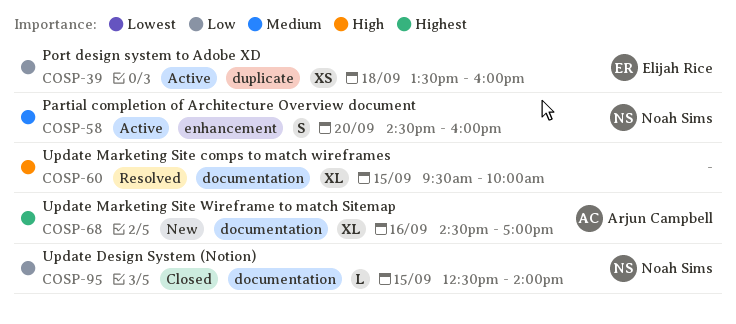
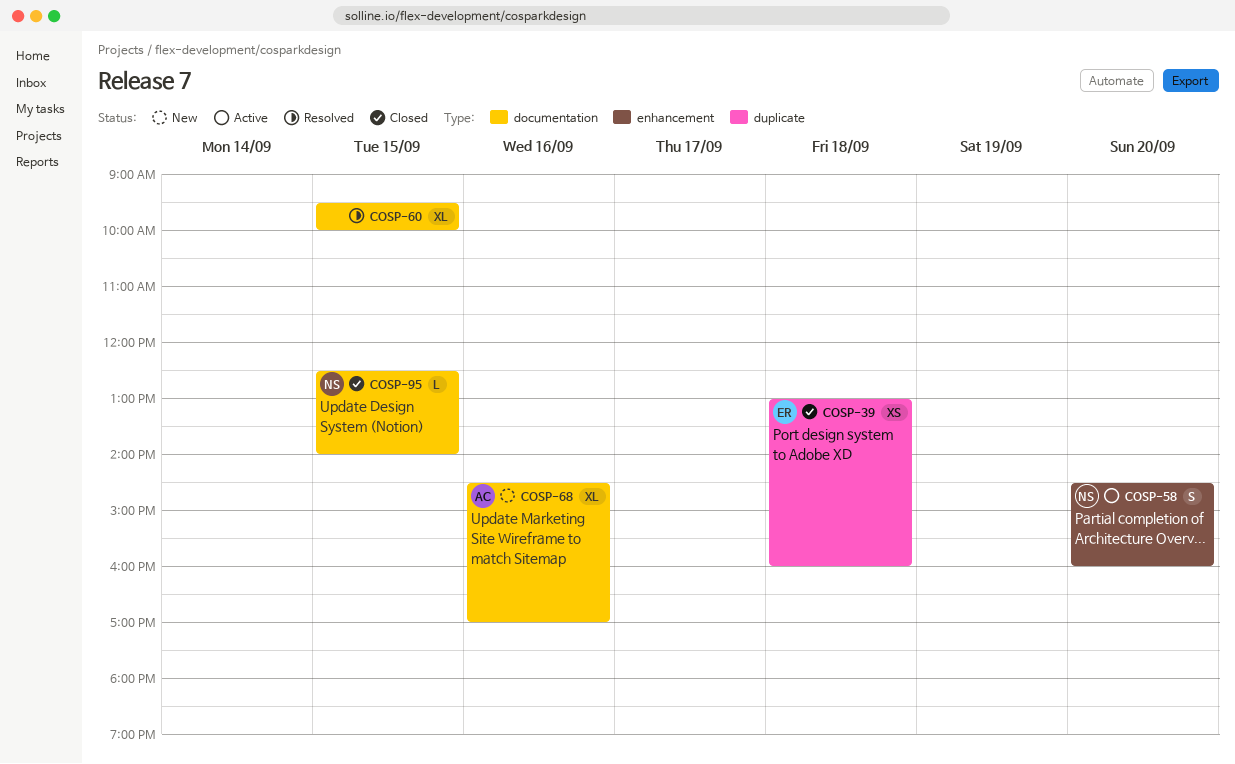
COSP-39, status: Active -> Closed
COSP-39, begins: 13:30 -> 13:00

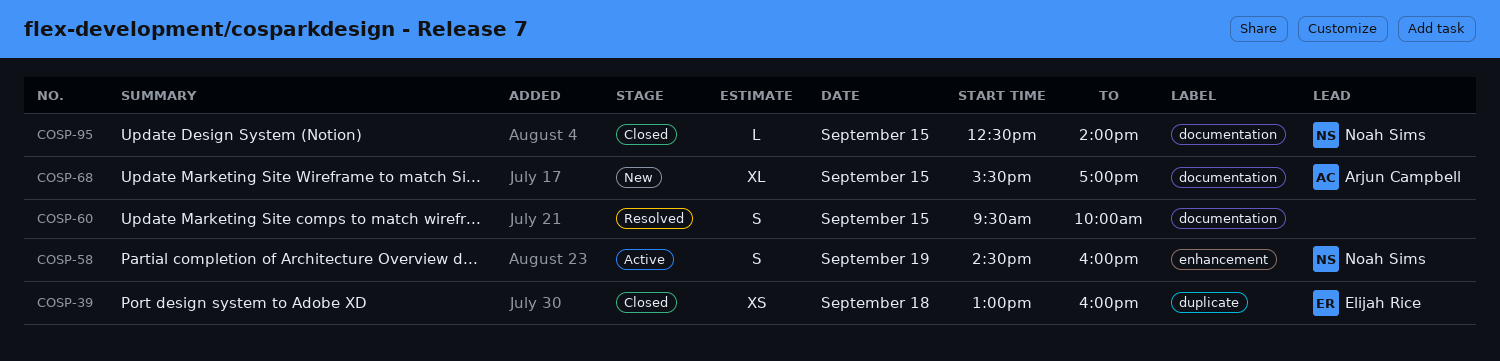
COSP-58, day: Sep 20 -> Sep 19
COSP-60, estimate: XL -> S
COSP-68, day: Sep 16 -> Sep 15
COSP-68, begins: 14:30 -> 15:30

